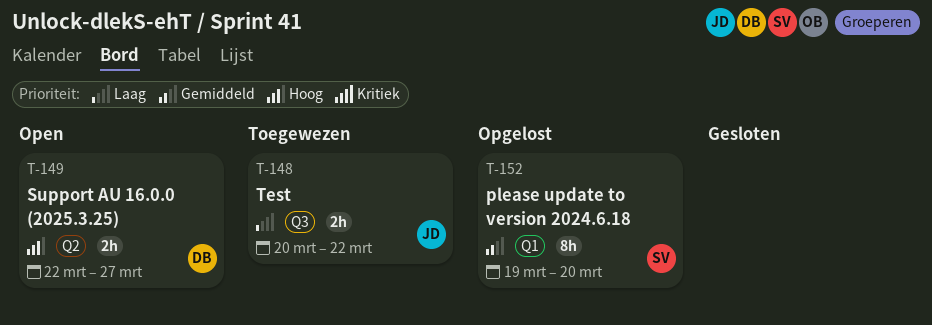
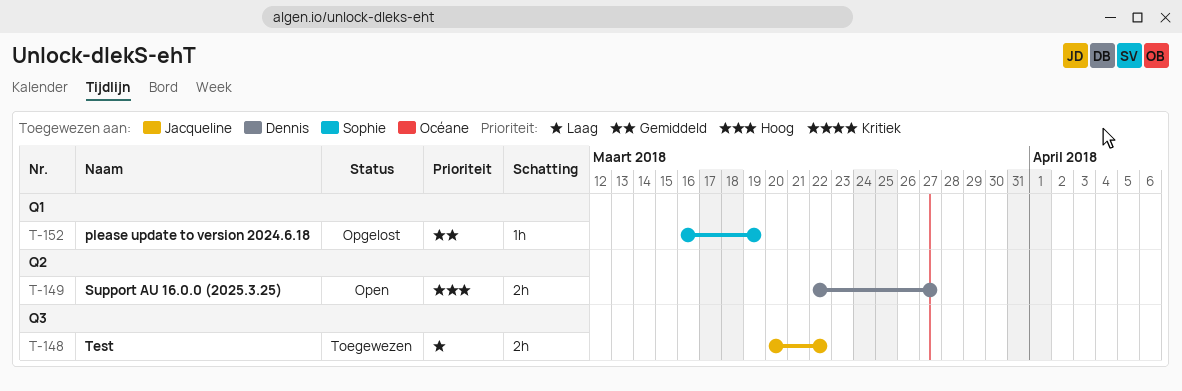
T-152, estimate: 8h -> 1h
T-152, start: Mar 19 -> Mar 16
T-152, due: Mar 20 -> Mar 19

